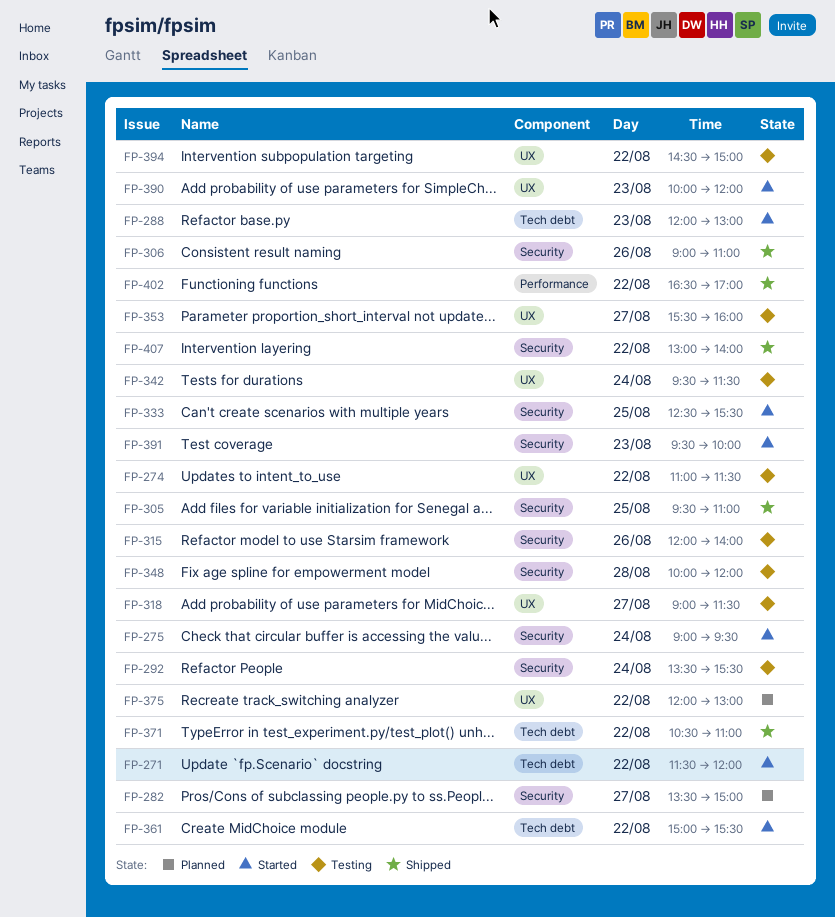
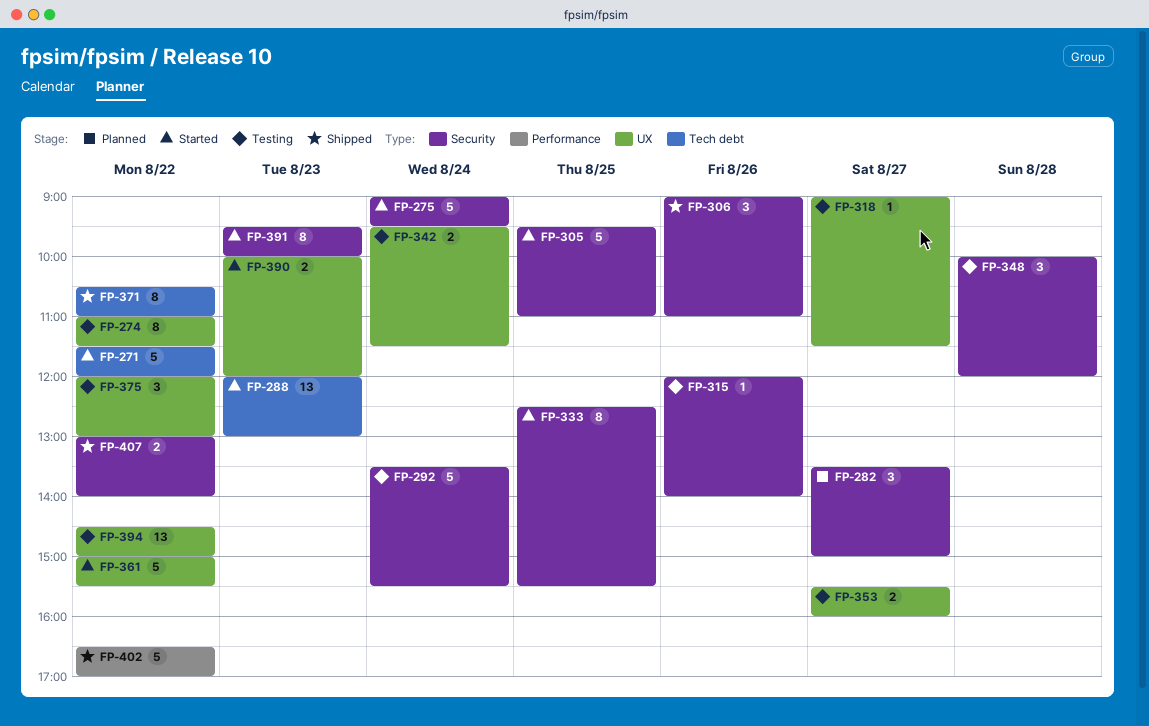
FP-305, status: Shipped -> Started
FP-361, label: Tech debt -> UX
FP-375, status: Planned -> Testing

